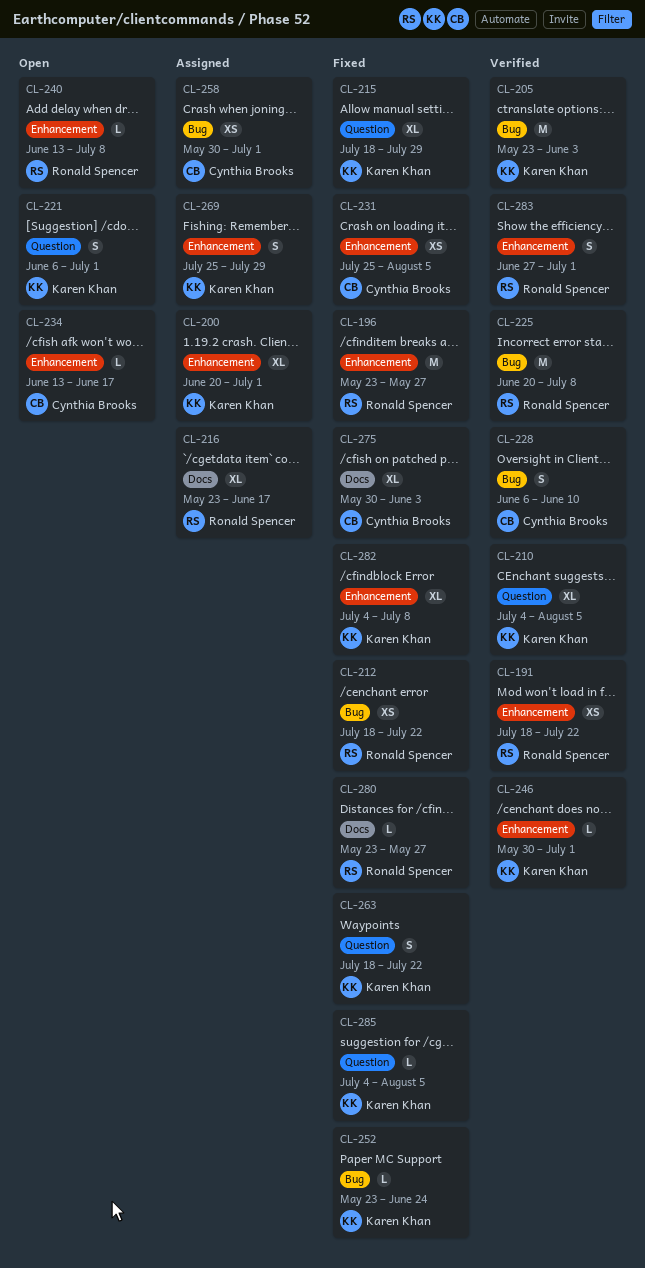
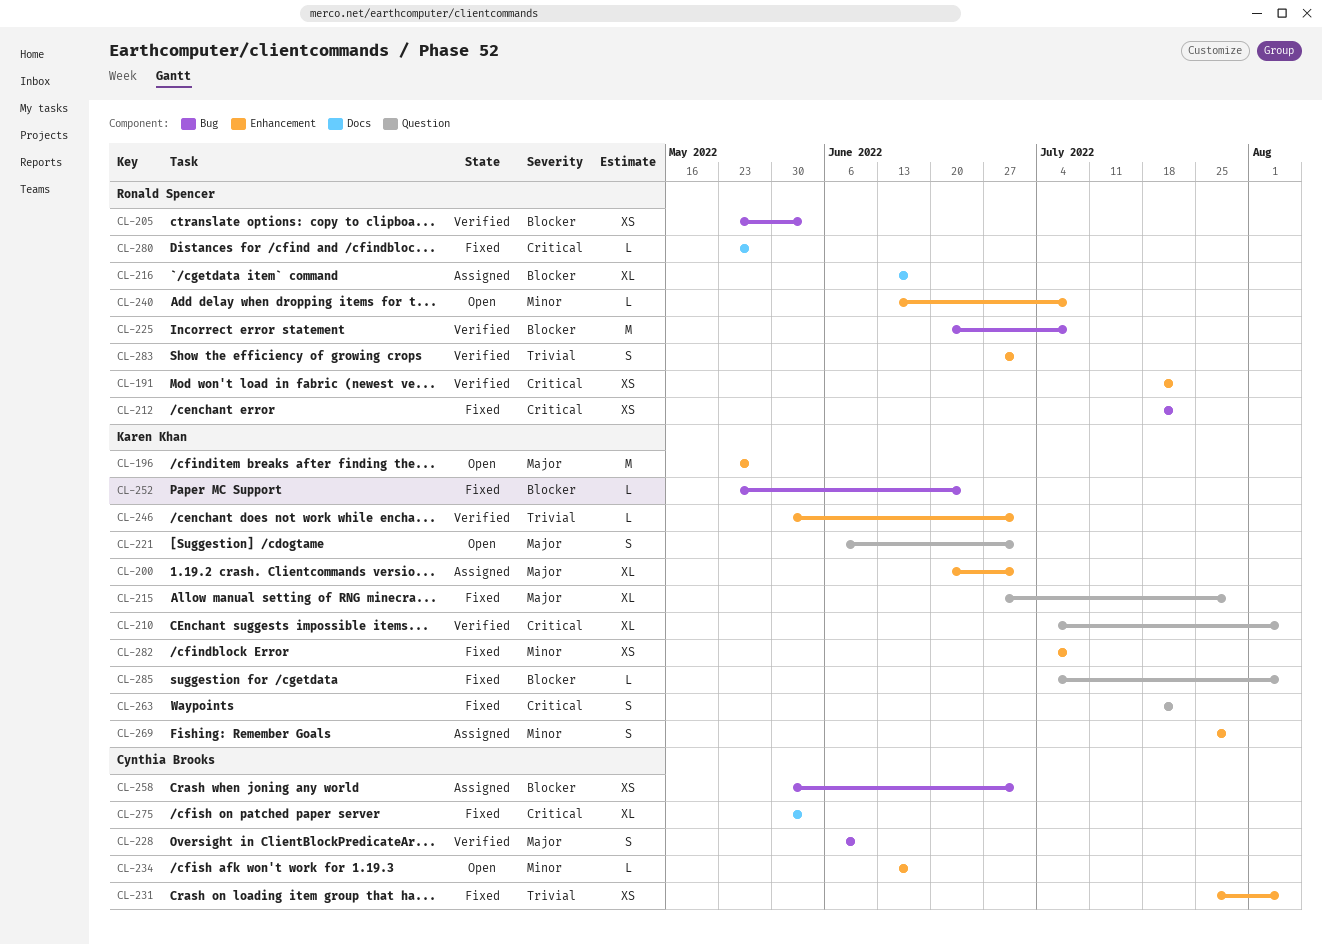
CL-196, status: Fixed -> Open
CL-196, owner: Ronald Spencer -> Karen Khan
CL-205, owner: Karen Khan -> Ronald Spencer
CL-205, estimate: M -> XS
CL-215, start: Jul 18 -> Jun 27
CL-216, start: May 23 -> Jun 13
CL-282, estimate: XL -> XS

